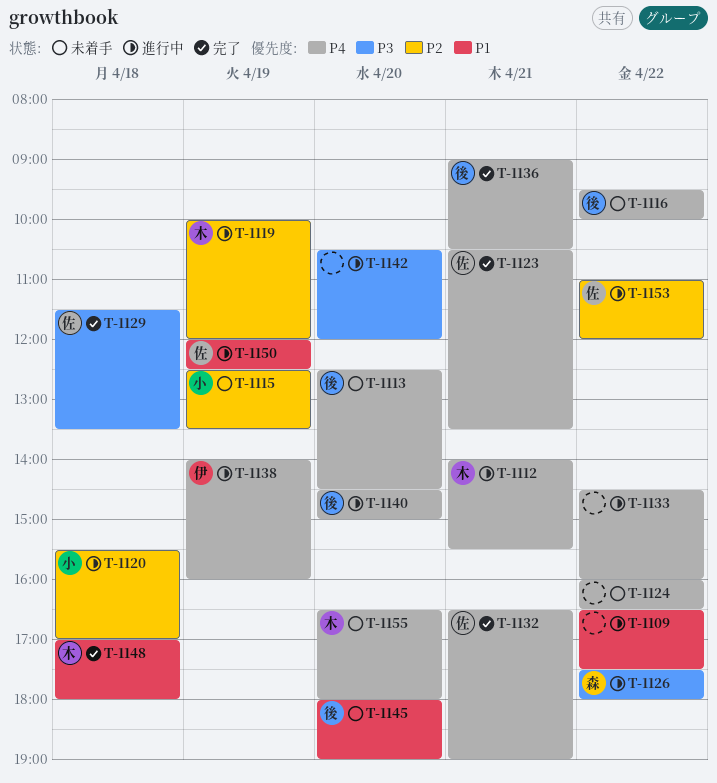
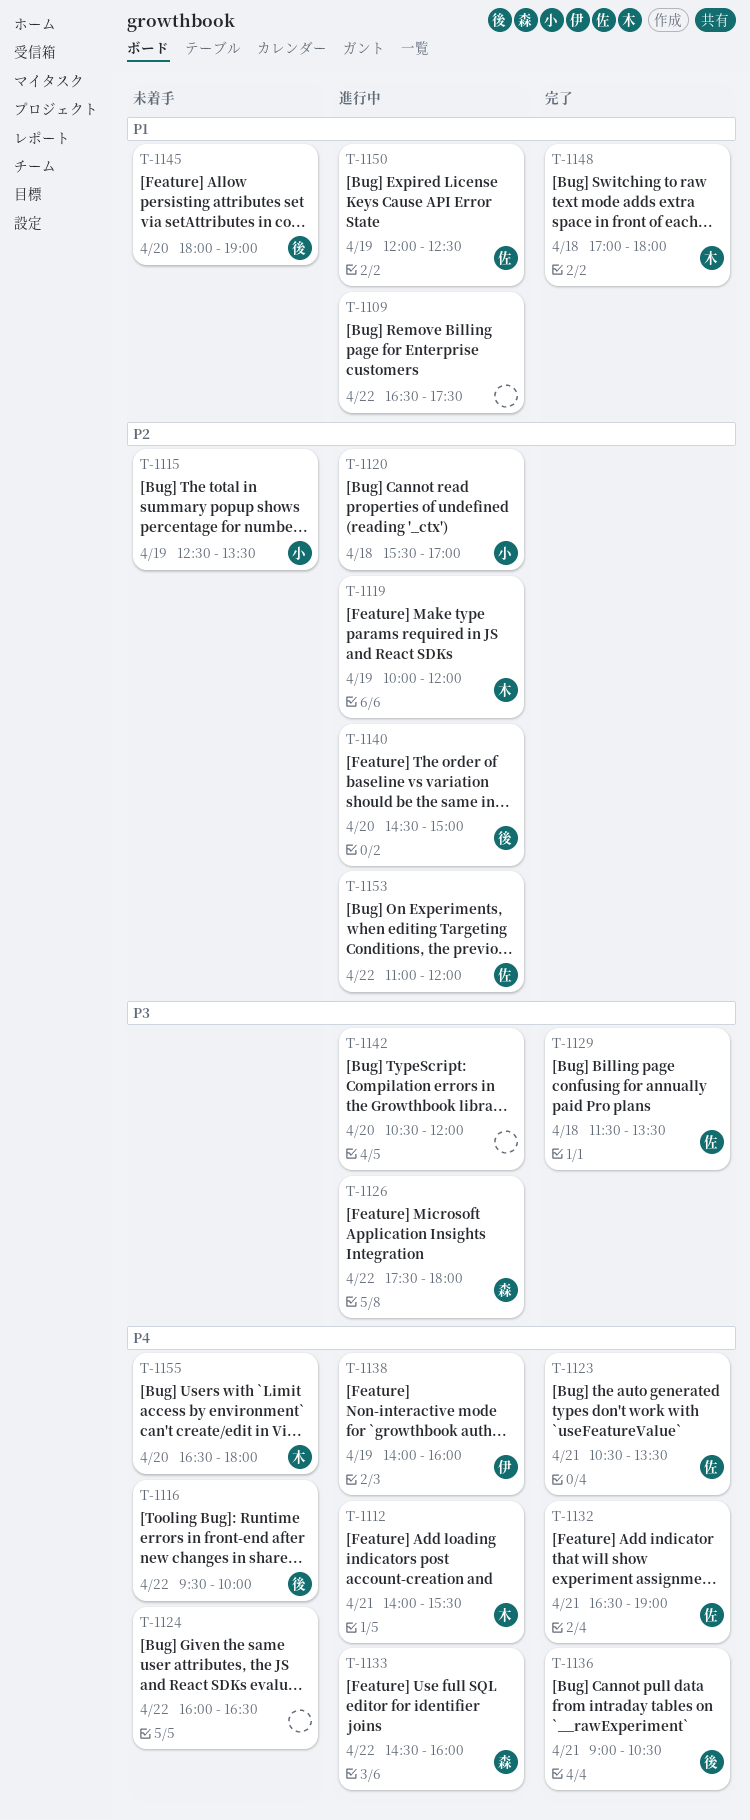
T-1113: present -> none
T-1133, owner: none -> 森
T-1140, priority: P4 -> P2

